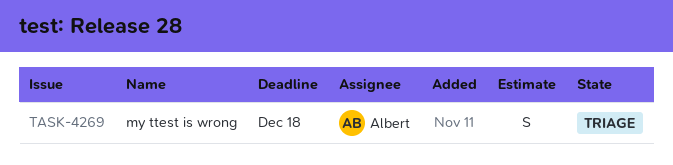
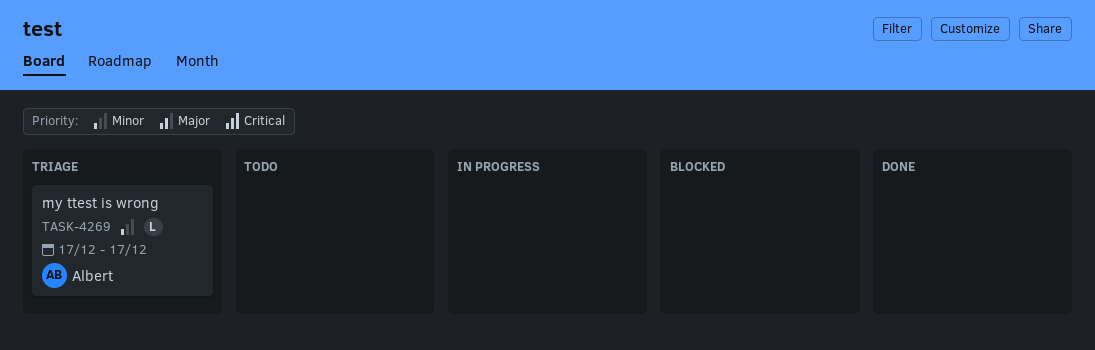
TASK-4269, estimate: S -> L
TASK-4269, due: Dec 18 -> Dec 17

